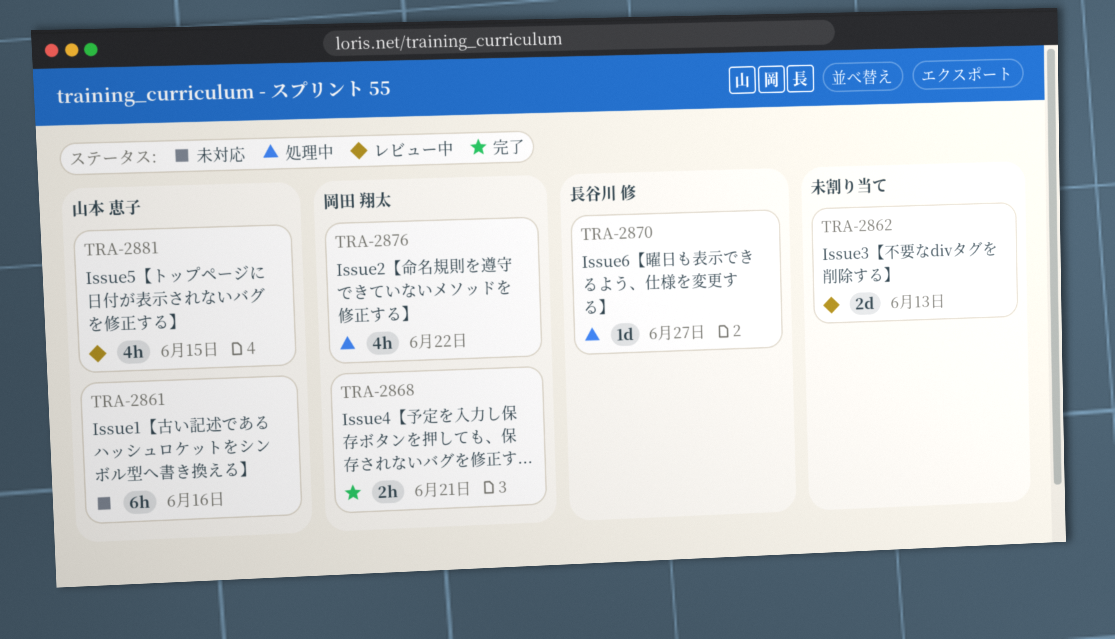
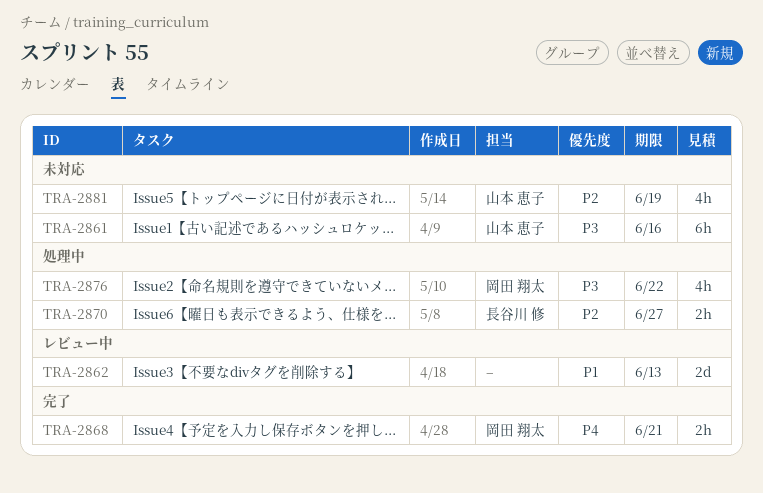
TRA-2870, estimate: 1d -> 2h
TRA-2881, status: レビュー中 -> 未対応
TRA-2881, due: Jun 15 -> Jun 19

